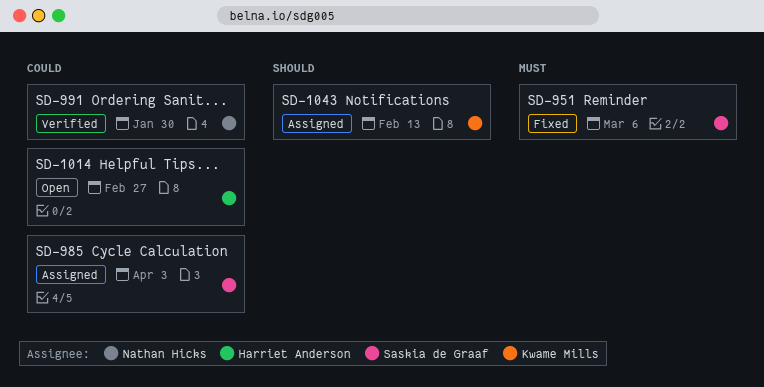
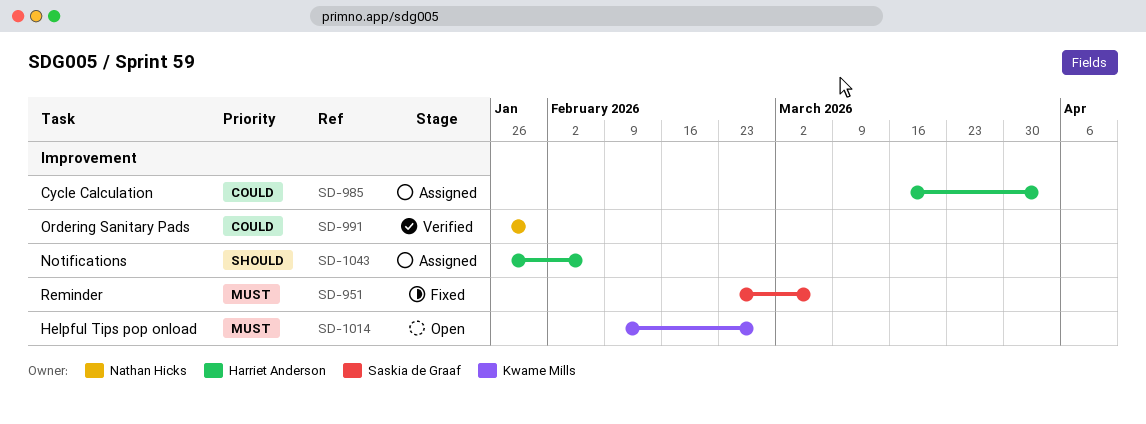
SD-985, owner: Saskia de Graaf -> Harriet Anderson
SD-1014, owner: Harriet Anderson -> Kwame Mills
SD-1014, priority: Could -> Must
SD-1043, owner: Kwame Mills -> Harriet Anderson
SD-1043, due: Feb 13 -> Feb 6

